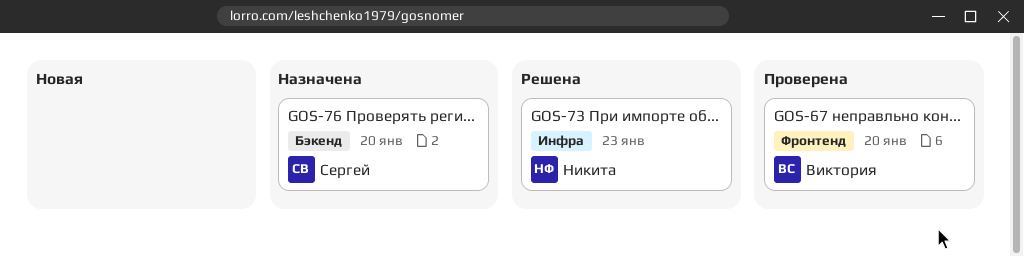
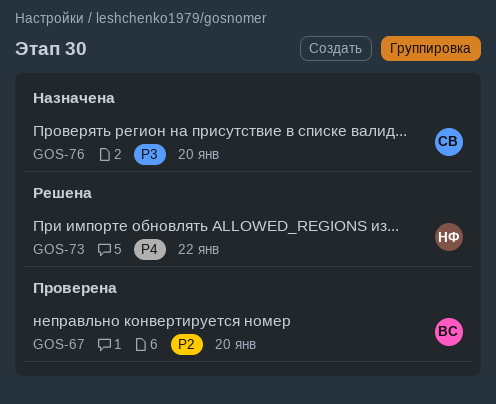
GOS-73, due: Jan 23 -> Jan 22

